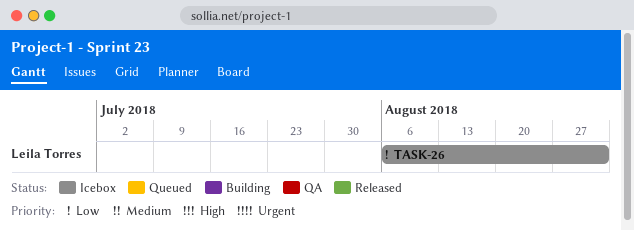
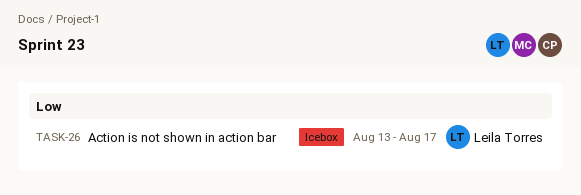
TASK-26, start: Aug 6 -> Aug 13
TASK-26, due: Aug 31 -> Aug 17

